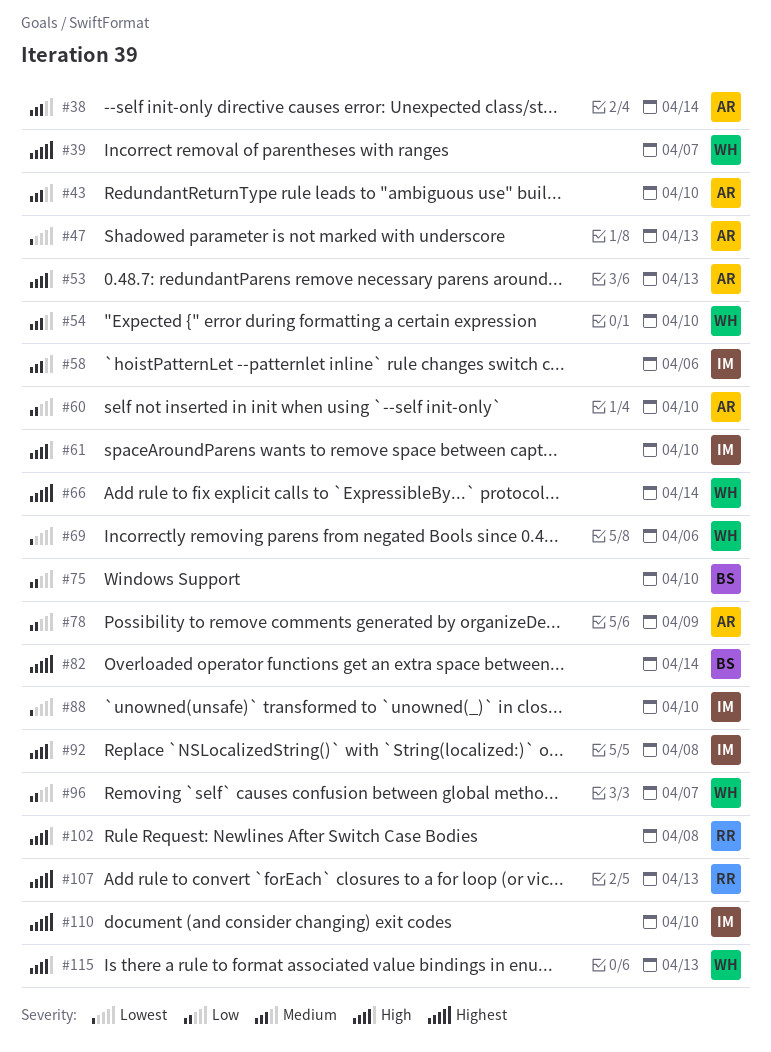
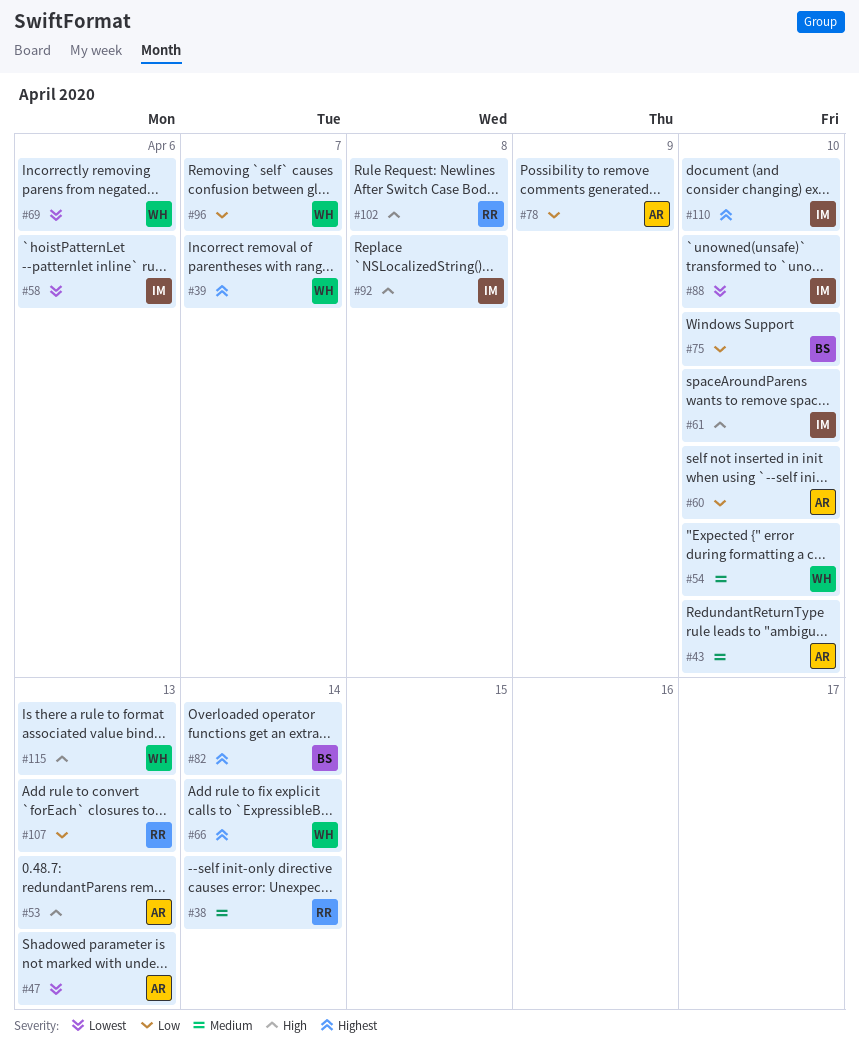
#38, owner: AR -> RR
#58, priority: Medium -> Lowest
#107, priority: Highest -> Low

